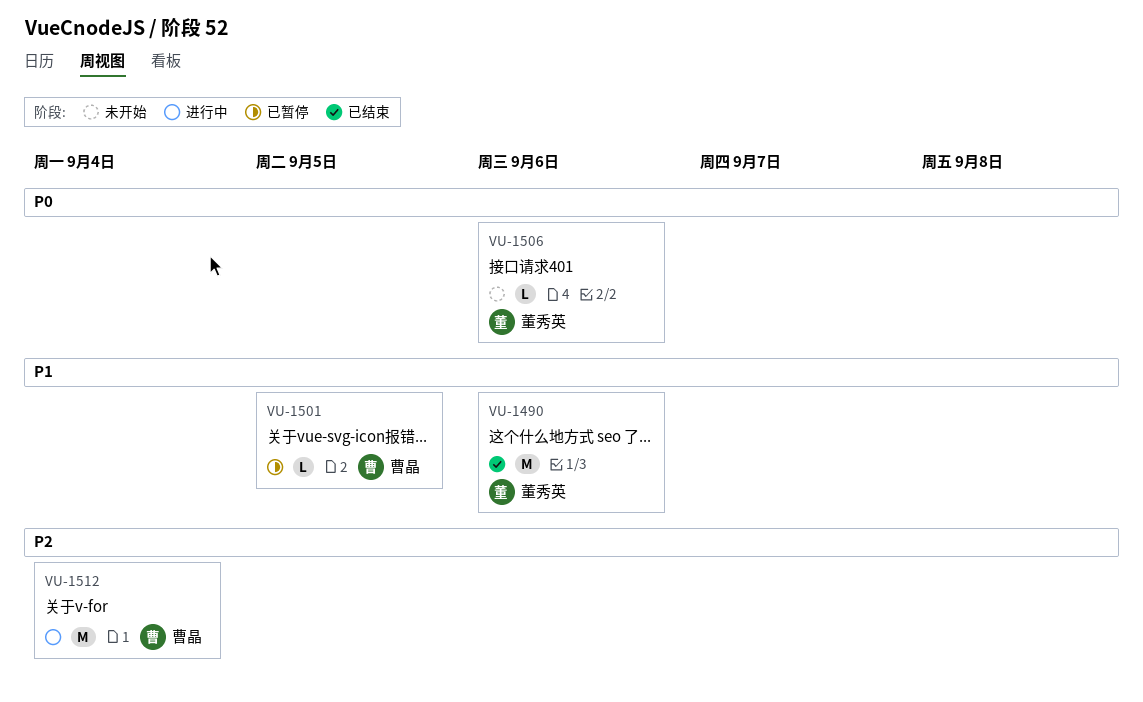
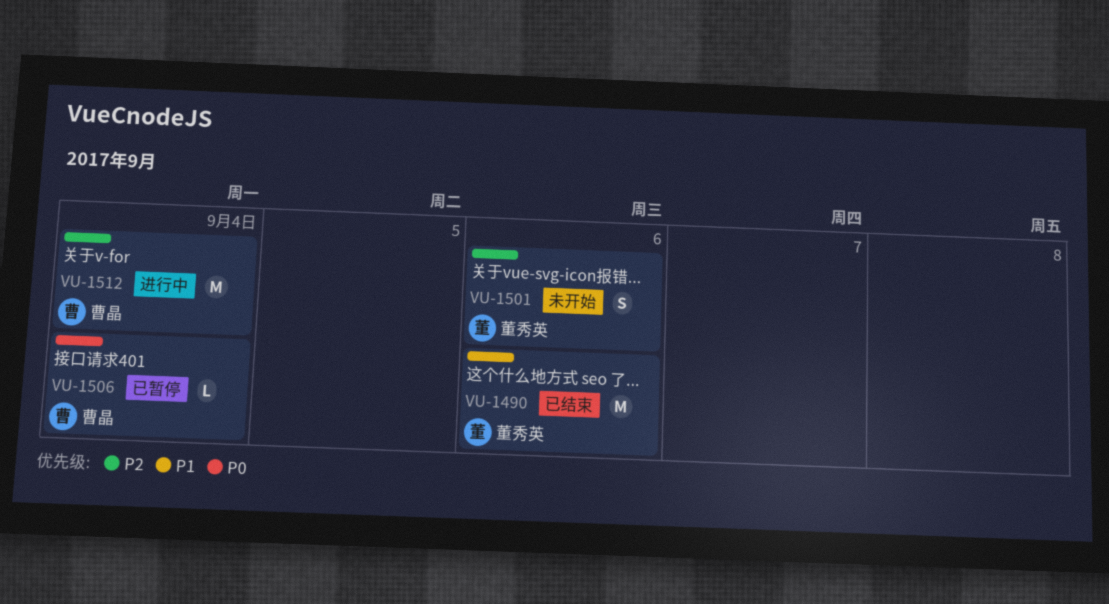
VU-1501, status: 已暂停 -> 未开始
VU-1501, owner: 曹晶 -> 董秀英
VU-1501, priority: P1 -> P2
VU-1501, estimate: L -> S
VU-1501, due: Sep 5 -> Sep 6
VU-1506, status: 未开始 -> 已暂停
VU-1506, owner: 董秀英 -> 曹晶
VU-1506, due: Sep 6 -> Sep 4

